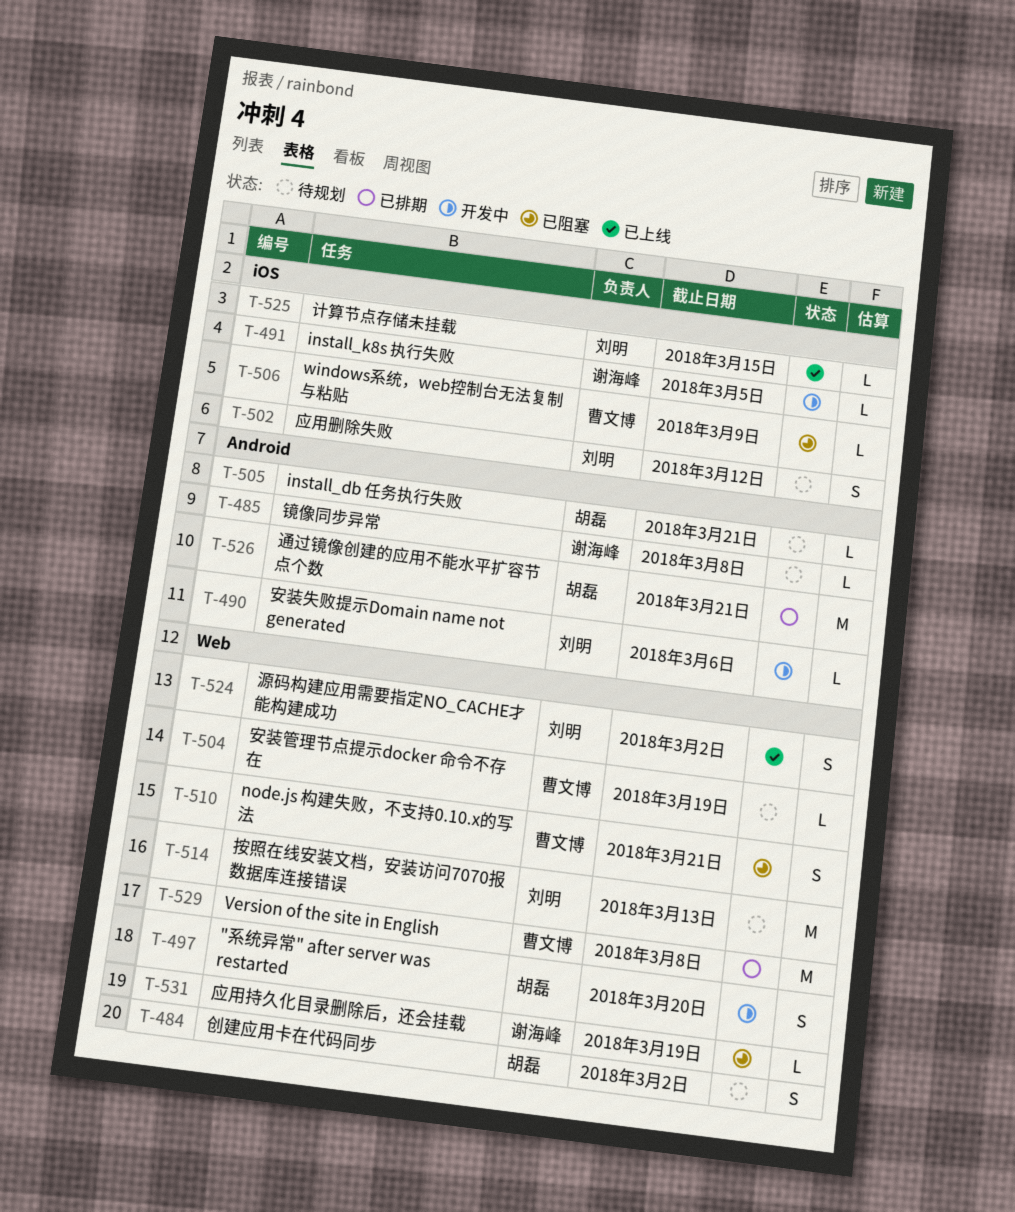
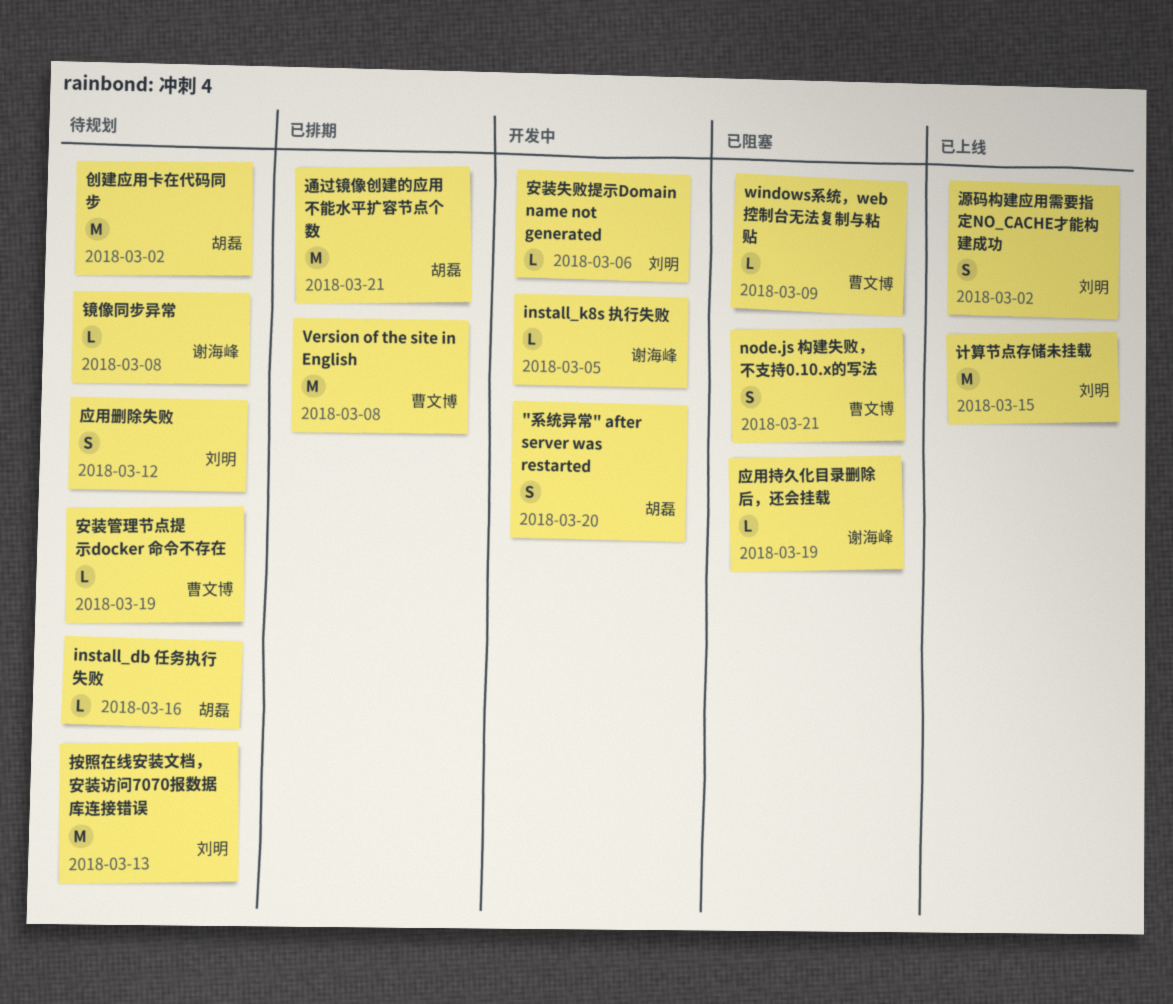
install_db 任务执行失败, due: Mar 21 -> Mar 16
创建应用卡在代码同步, estimate: S -> M
计算节点存储未挂载, estimate: L -> M

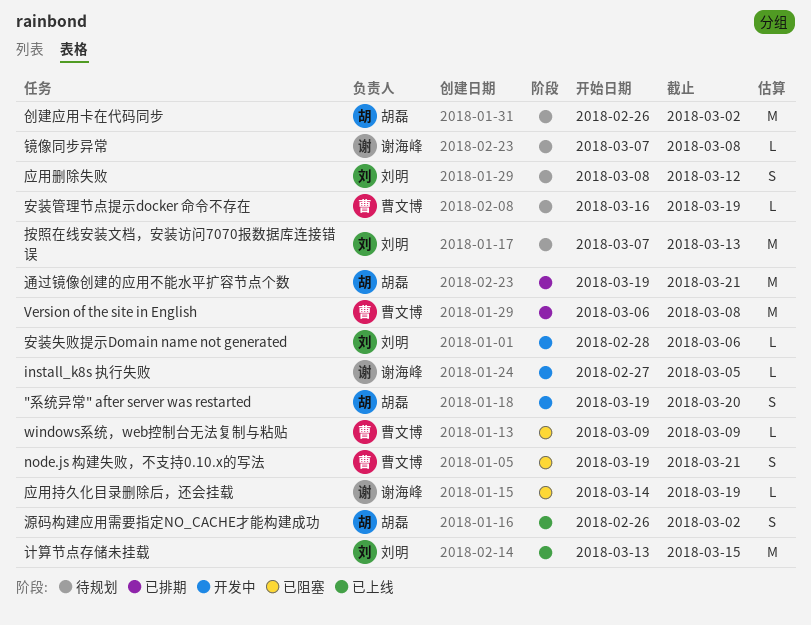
install_db 任务执行失败: present -> none
源码构建应用需要指定NO_CACHE才能构建成功, owner: 刘明 -> 胡磊

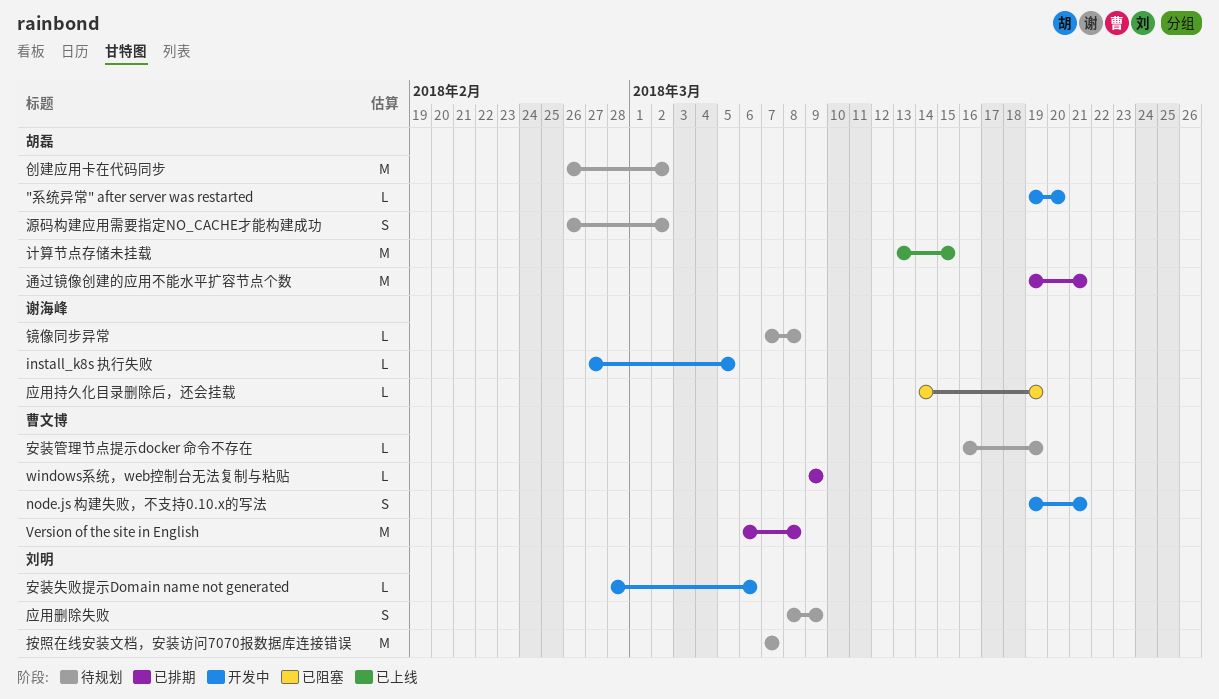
"系统异常" after server was restarted, estimate: S -> L
node.js 构建失败，不支持0.10.x的写法, status: 已阻塞 -> 开发中
windows系统，web控制台无法复制与粘贴, status: 已阻塞 -> 已排期
应用删除失败, due: Mar 12 -> Mar 9
按照在线安装文档，安装访问7070报数据库连接错误, due: Mar 13 -> Mar 7
源码构建应用需要指定NO_CACHE才能构建成功, status: 已上线 -> 待规划
计算节点存储未挂载, owner: 刘明 -> 胡磊

